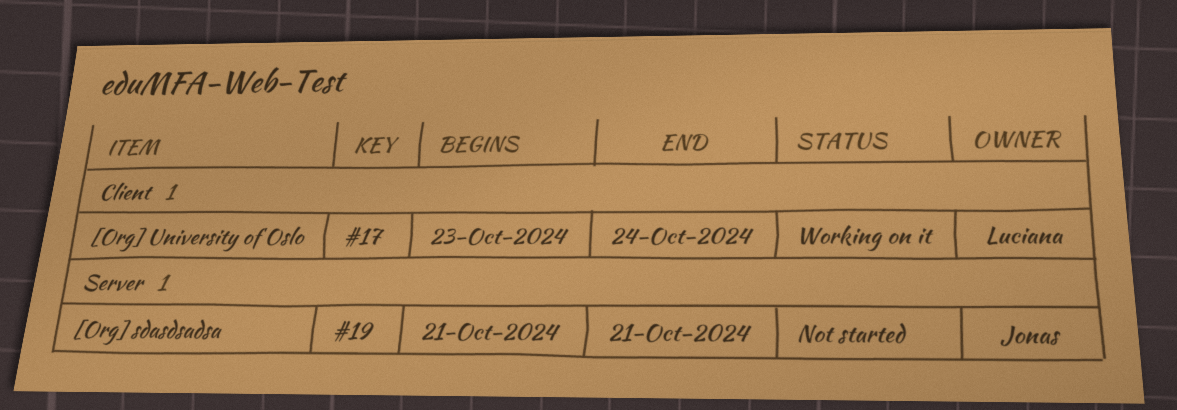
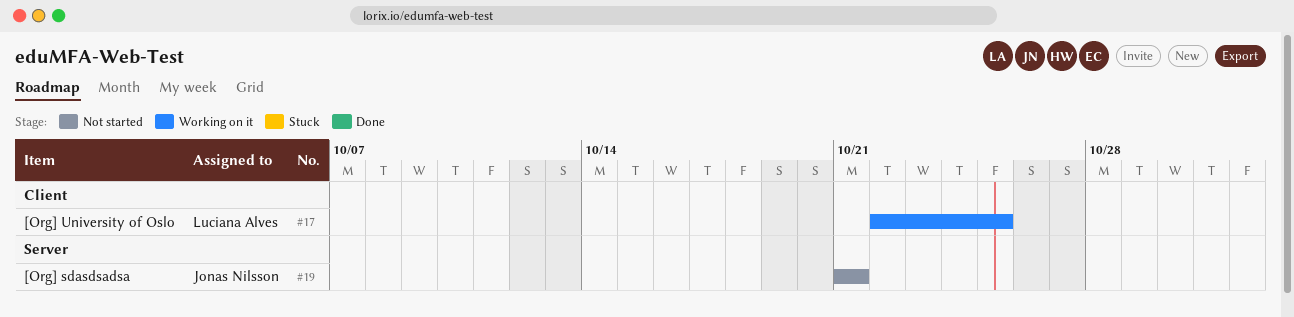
#17, start: Oct 23 -> Oct 22
#17, due: Oct 24 -> Oct 25

